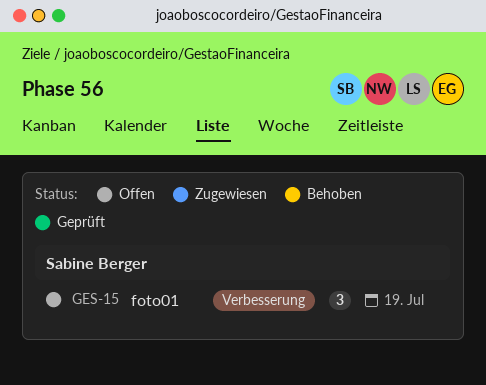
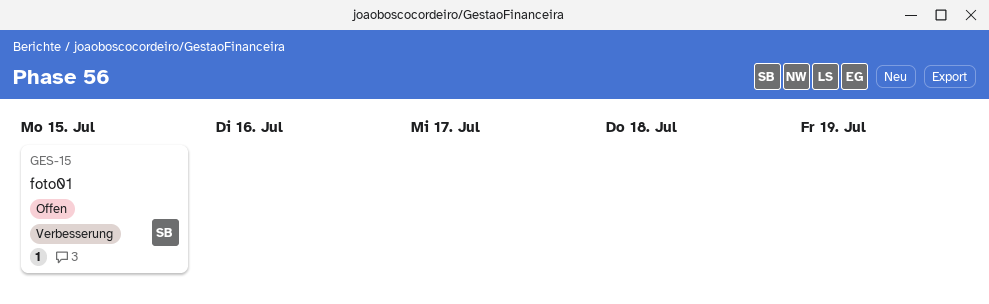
GES-15, estimate: 3 -> 1
GES-15, due: Jul 19 -> Jul 15

